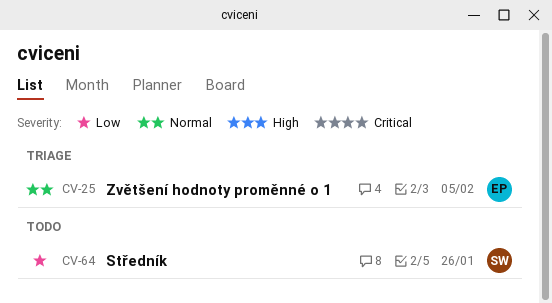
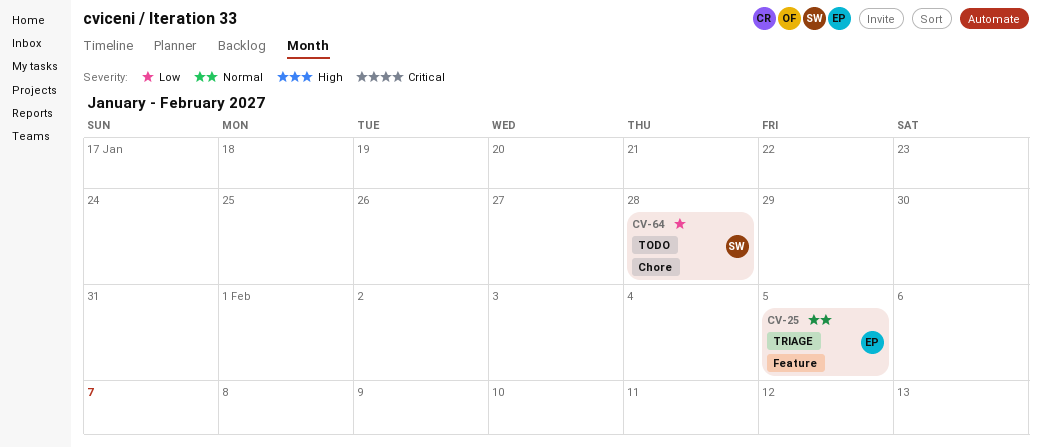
CV-64, due: Jan 26 -> Jan 28

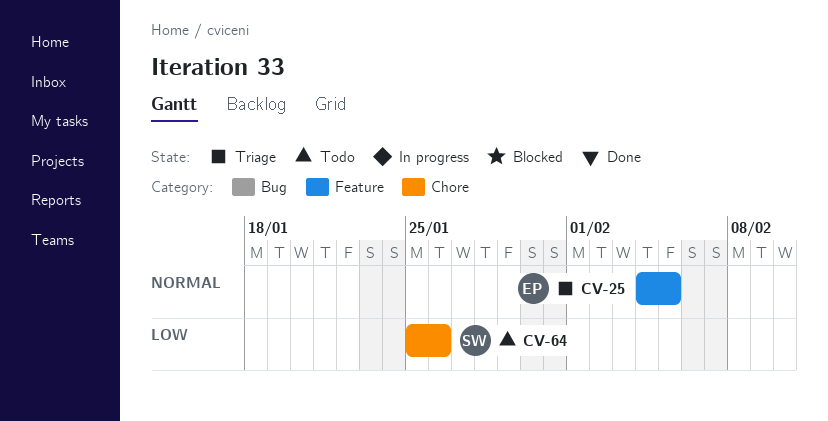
CV-64, due: Jan 28 -> Jan 26

